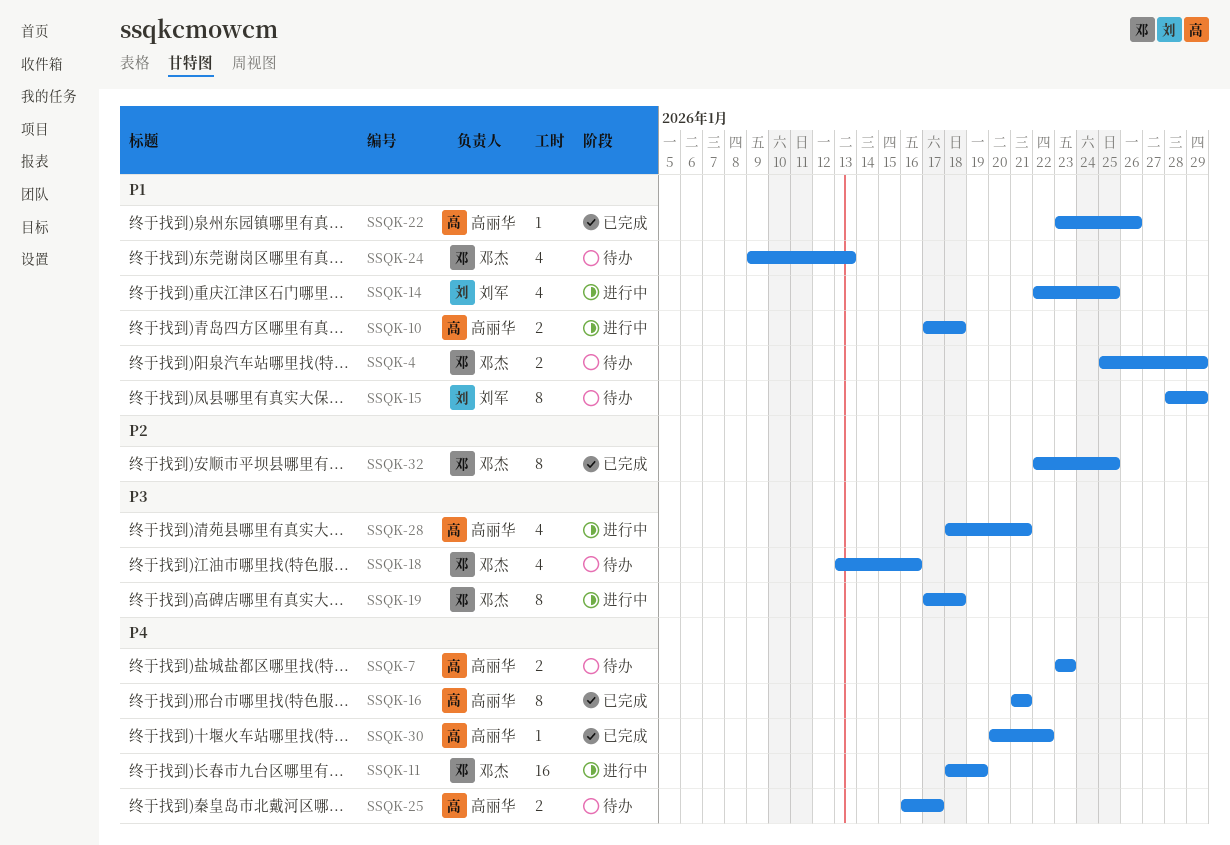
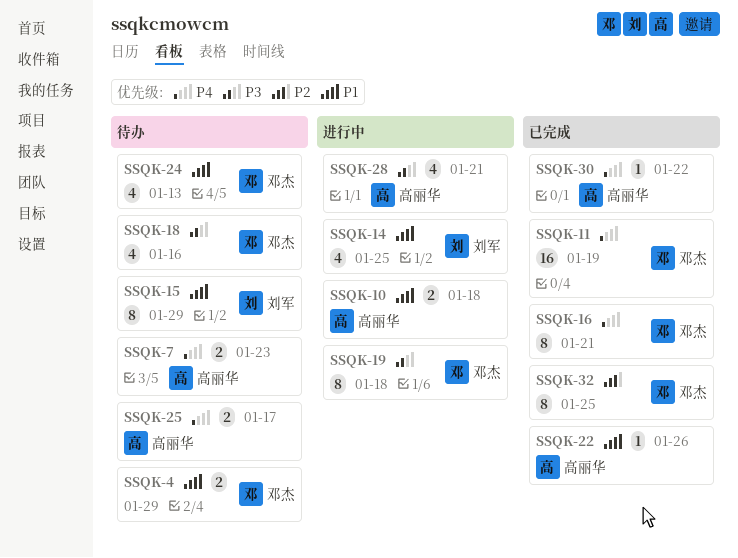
SSQK-11, status: 进行中 -> 已完成
SSQK-16, owner: 高丽华 -> 邓杰

